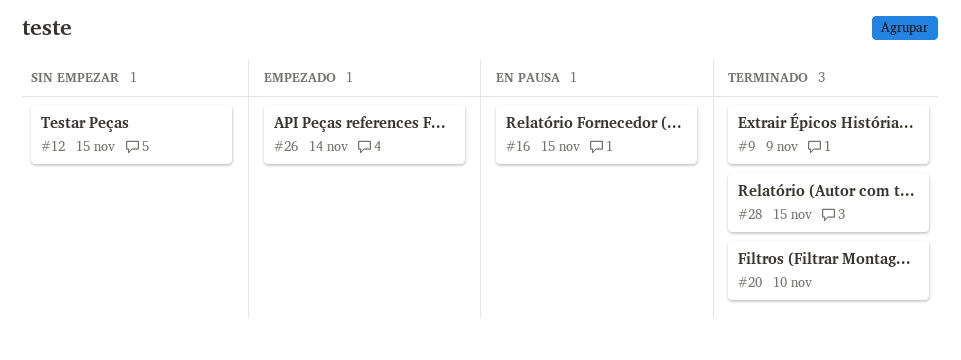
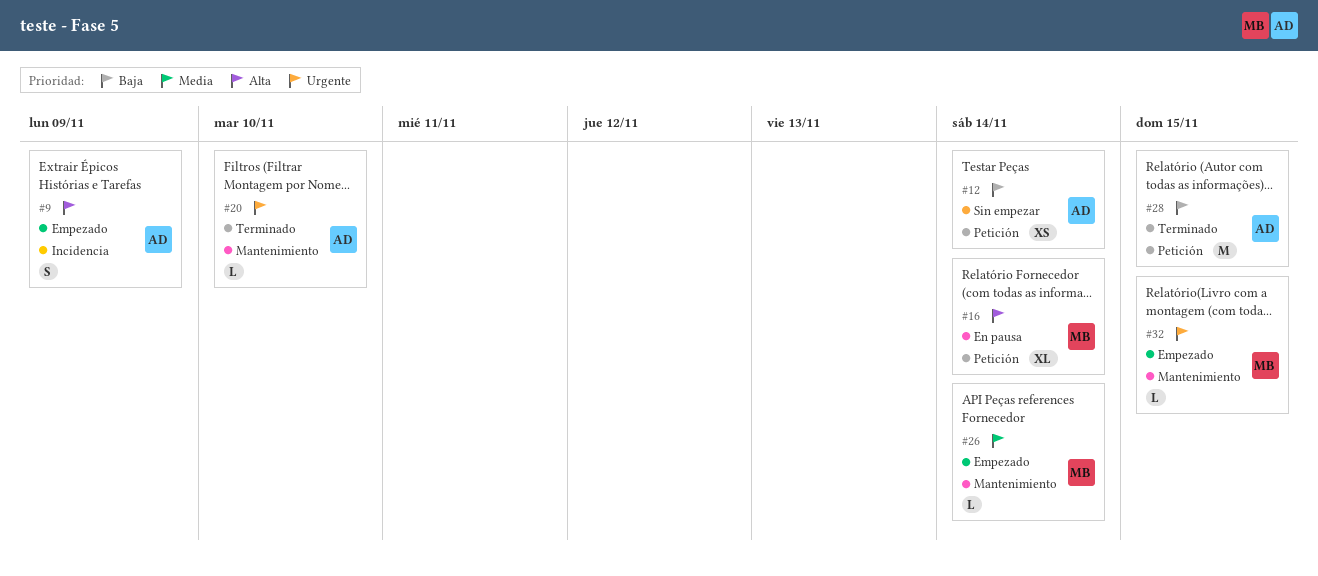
#9, status: Terminado -> Empezado
#12, due: Nov 15 -> Nov 14
#16, due: Nov 15 -> Nov 14
#32: none -> present

